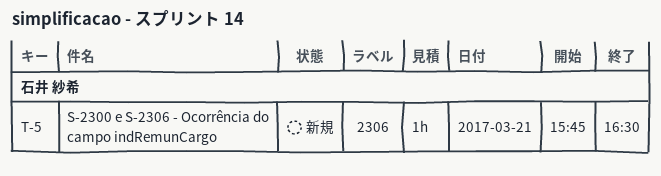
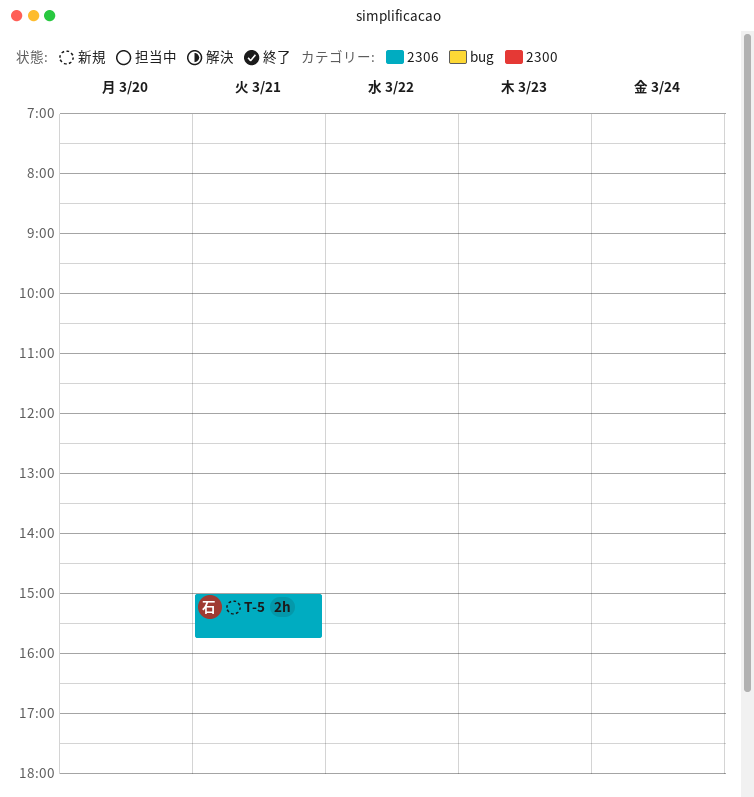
T-5, estimate: 1h -> 2h
T-5, begins: 15:45 -> 15:00
T-5, ends: 16:30 -> 15:45

